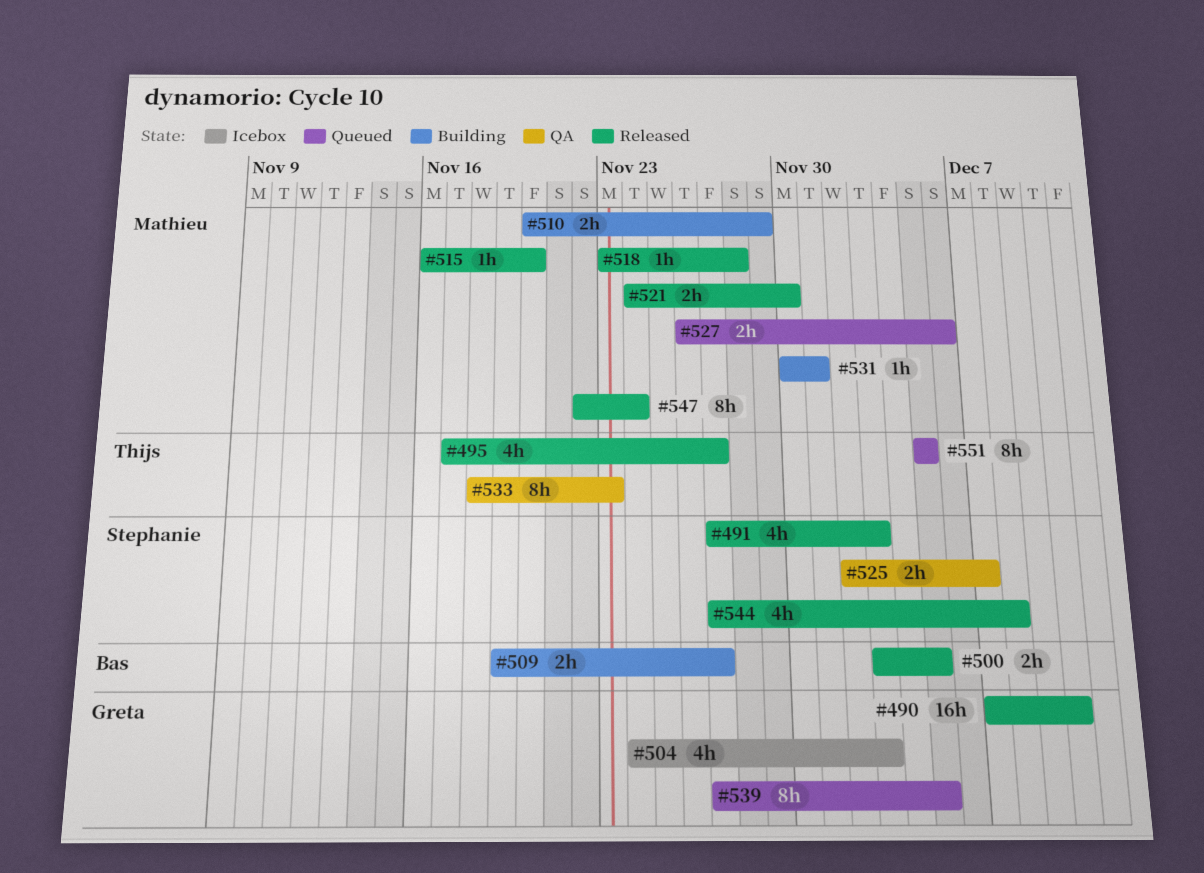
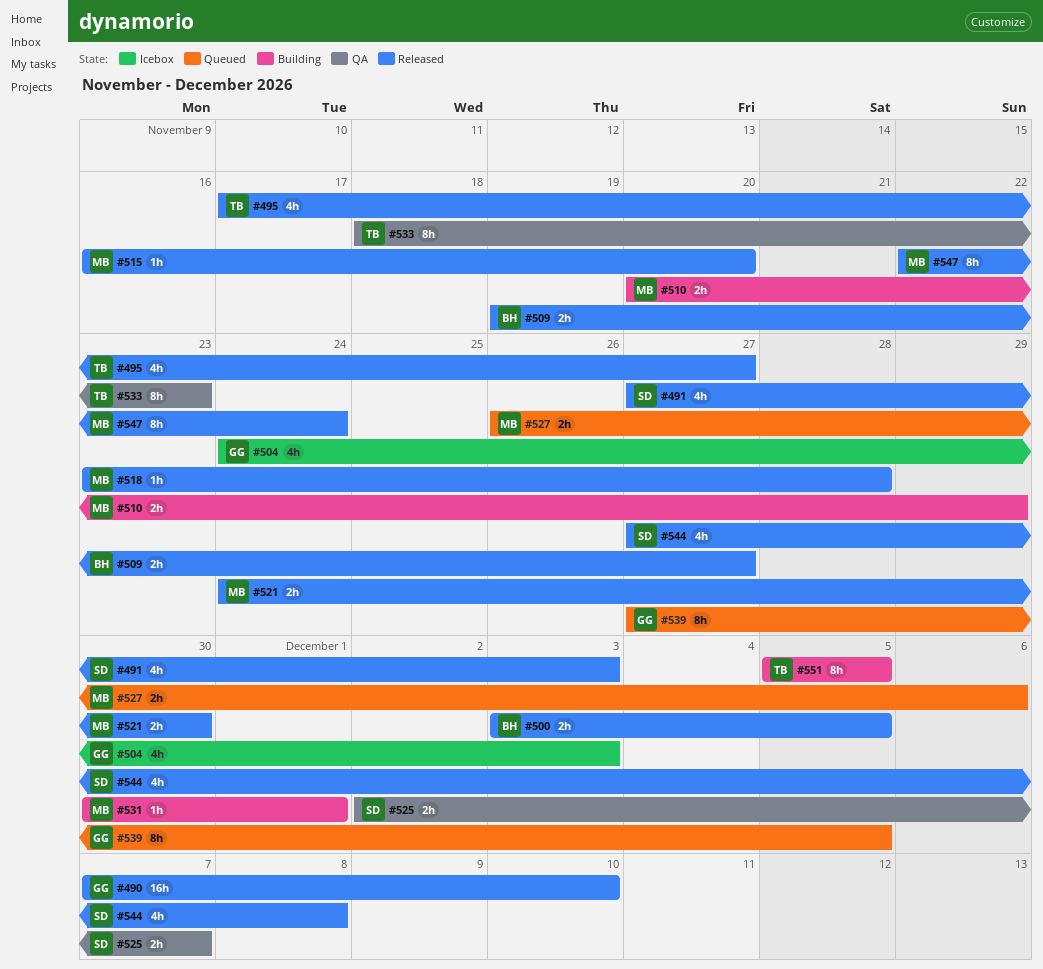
#509, status: Building -> Released
#551, status: Queued -> Building

